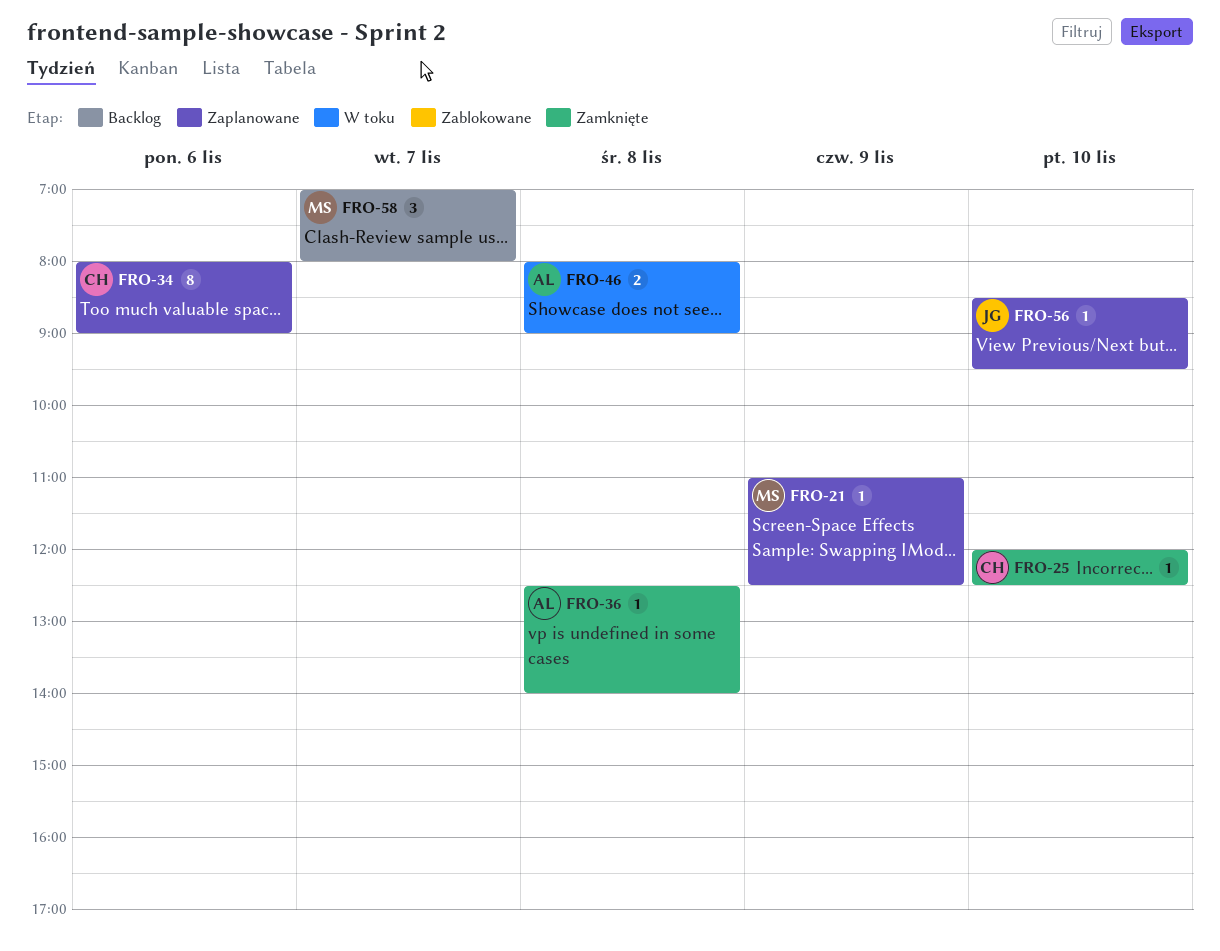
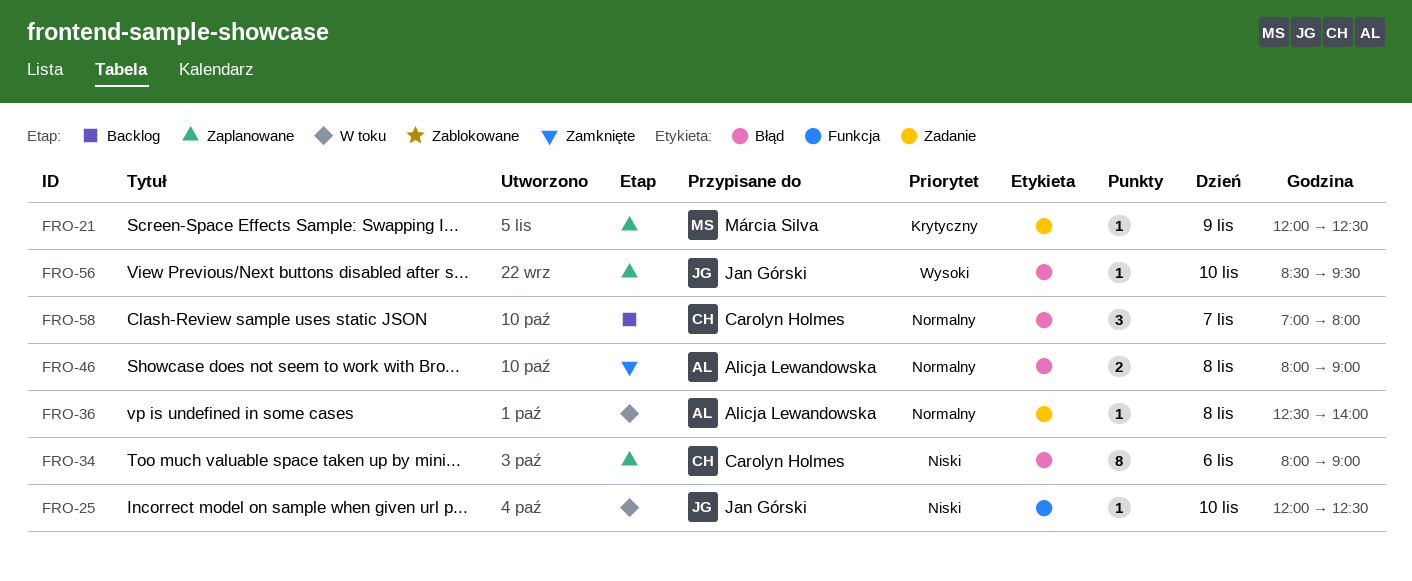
FRO-21, begins: 11:00 -> 12:00
FRO-25, status: Zamknięte -> W toku
FRO-25, owner: Carolyn Holmes -> Jan Górski
FRO-36, status: Zamknięte -> W toku
FRO-46, status: W toku -> Zamknięte
FRO-58, owner: Márcia Silva -> Carolyn Holmes

